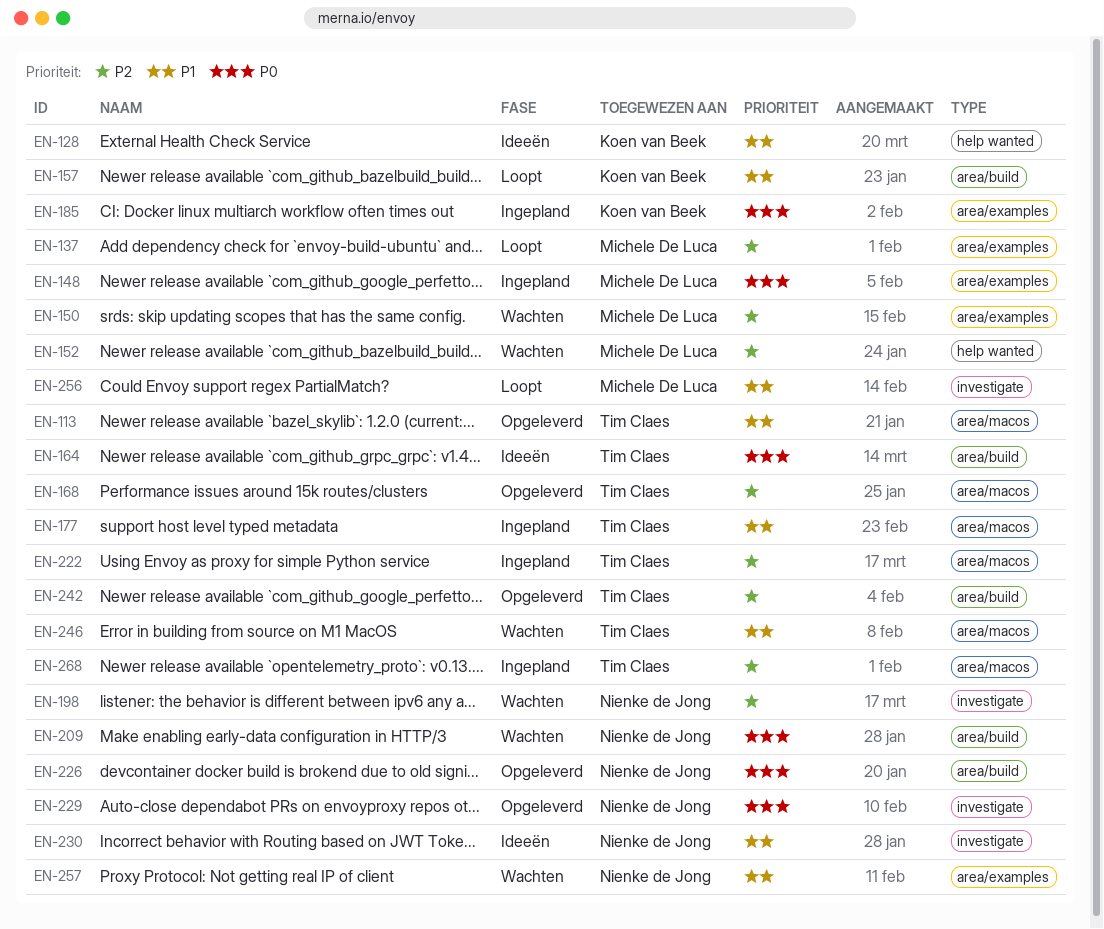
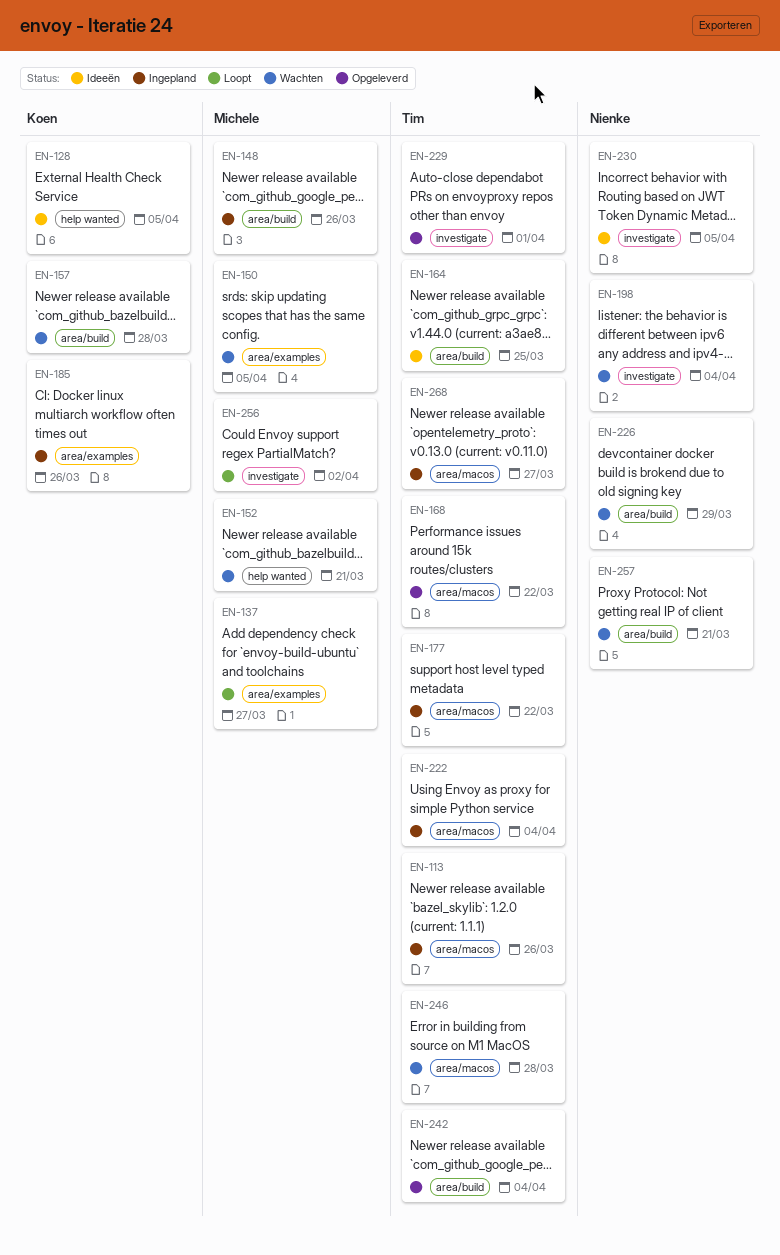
EN-113, status: Opgeleverd -> Ingepland
EN-148, label: area/examples -> area/build
EN-157, status: Loopt -> Wachten
EN-209: present -> none
EN-226, status: Opgeleverd -> Wachten
EN-229, owner: Nienke de Jong -> Tim Claes
EN-257, label: area/examples -> area/build

